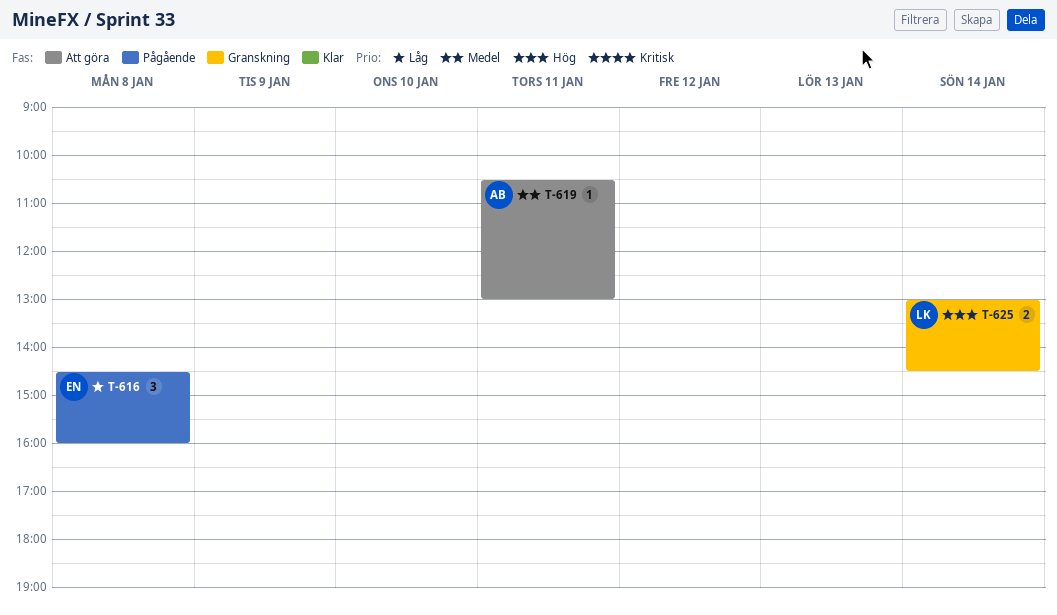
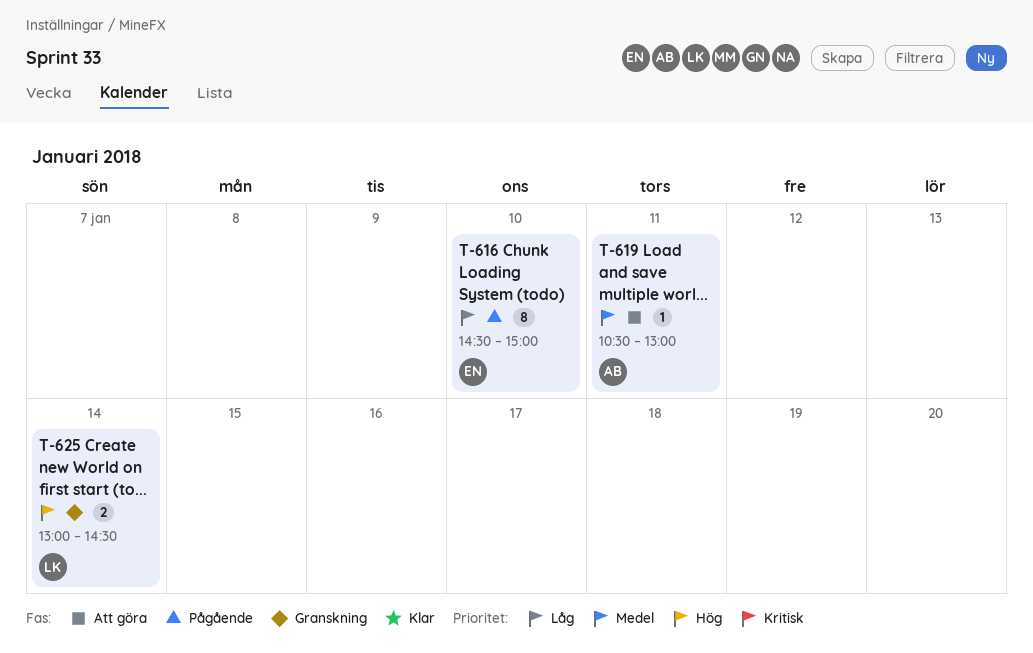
T-616, estimate: 3 -> 8
T-616, day: Jan 8 -> Jan 10
T-616, ends: 16:00 -> 15:00

